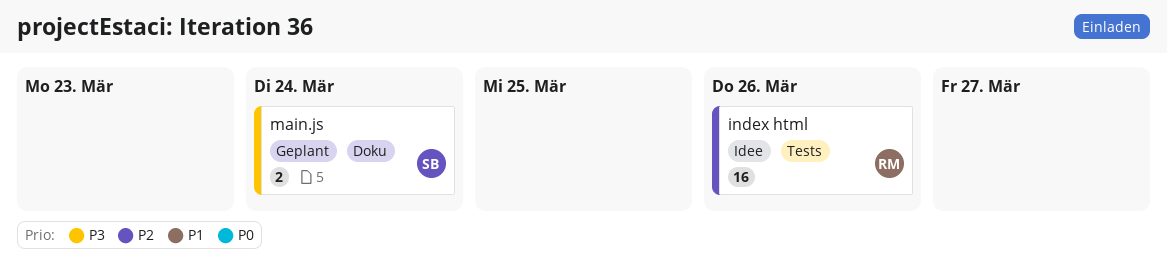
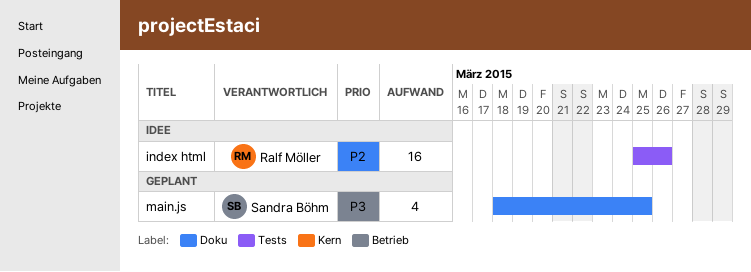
main.js, estimate: 2 -> 4
main.js, due: Mar 24 -> Mar 25

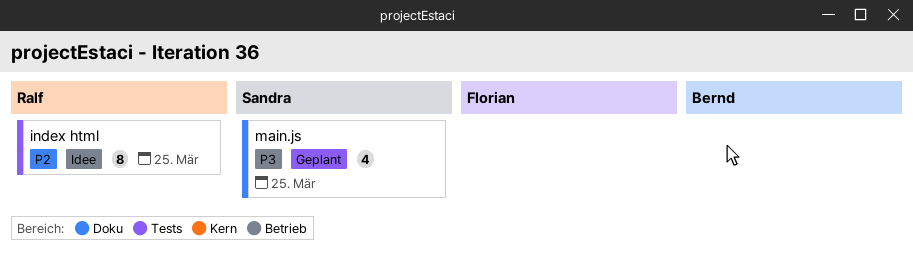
index html, estimate: 16 -> 8
index html, due: Mar 26 -> Mar 25

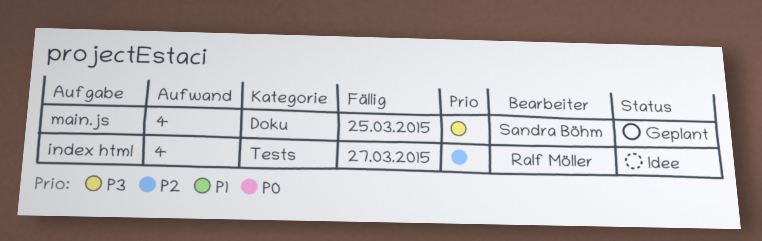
index html, estimate: 8 -> 4
index html, due: Mar 25 -> Mar 27

